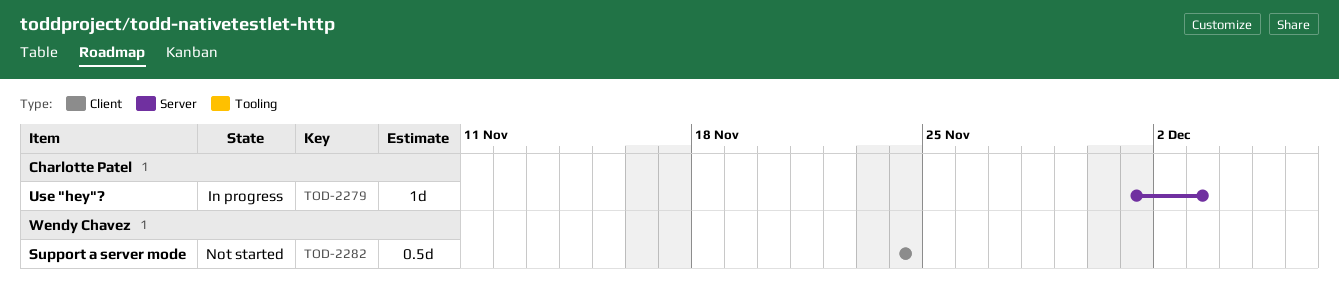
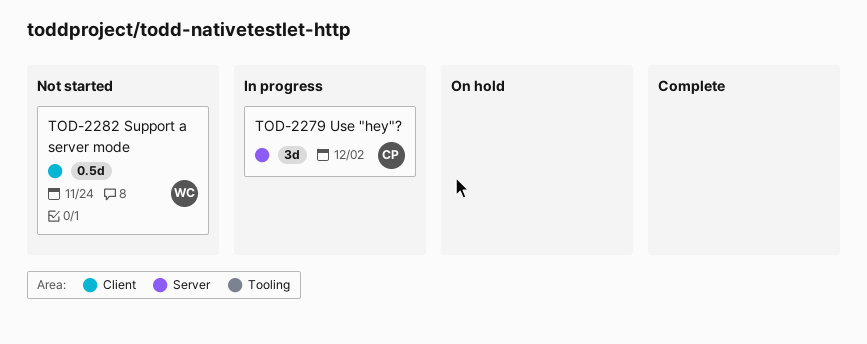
TOD-2279, estimate: 1d -> 3d
TOD-2279, due: Dec 3 -> Dec 2

